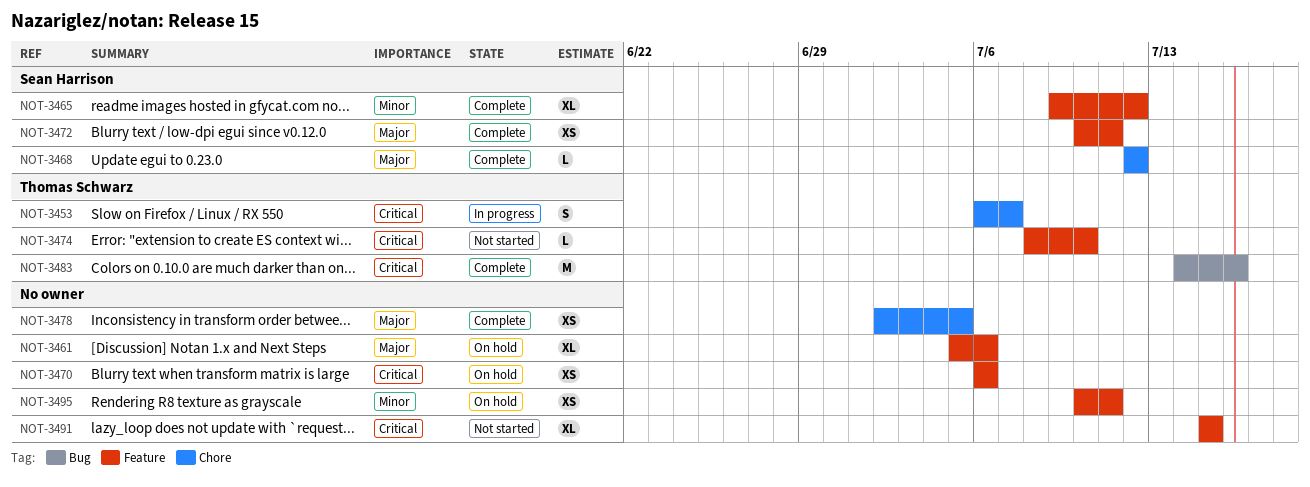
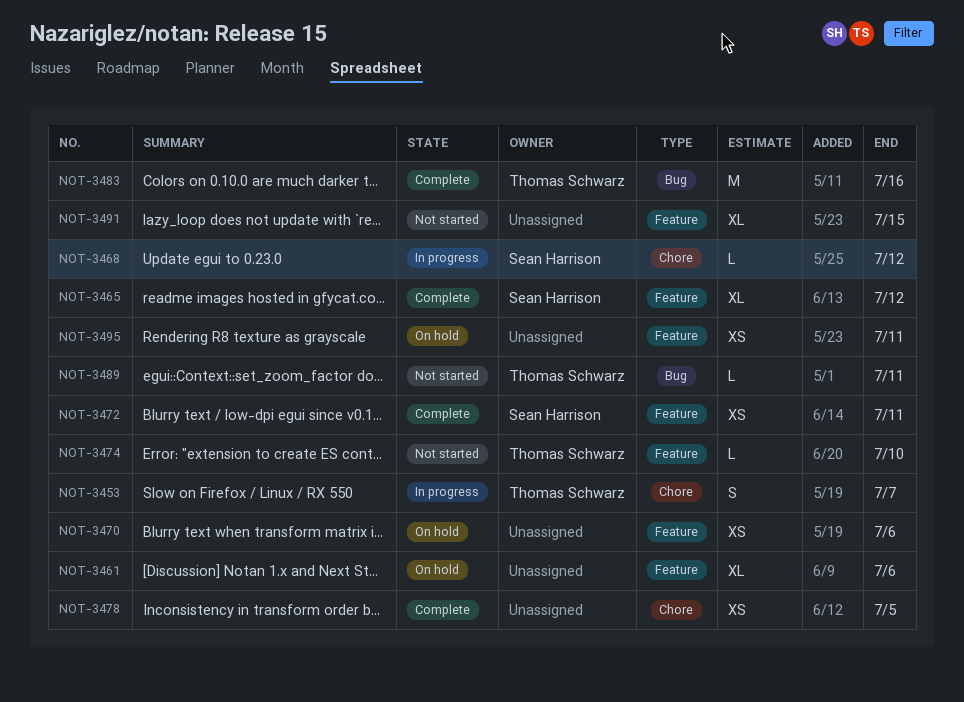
NOT-3468, status: Complete -> In progress
NOT-3489: none -> present

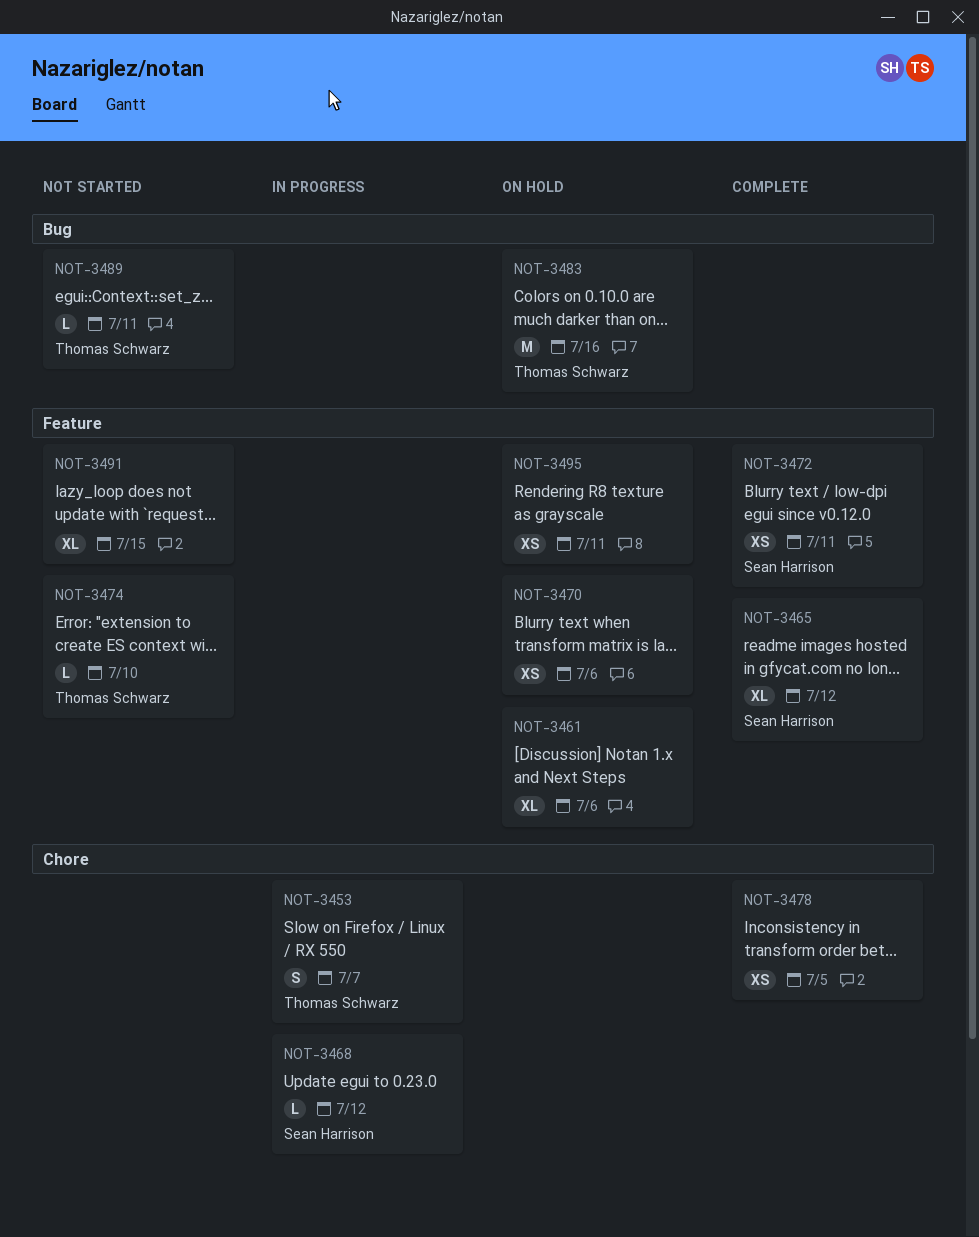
NOT-3483, status: Complete -> On hold

